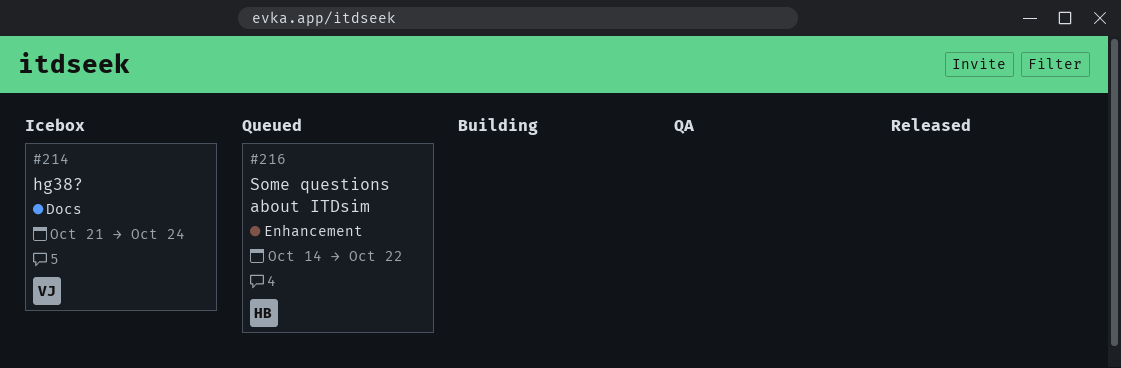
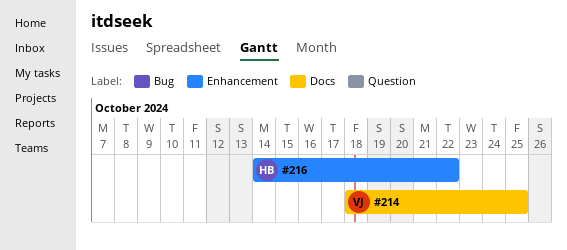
#214, start: Oct 21 -> Oct 18
#214, due: Oct 24 -> Oct 25

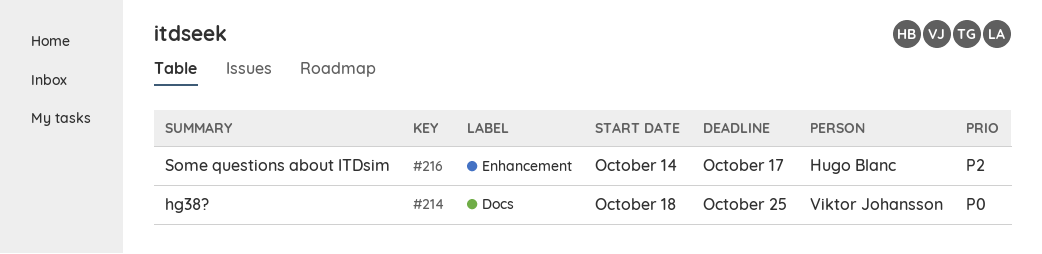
#216, due: Oct 22 -> Oct 17

